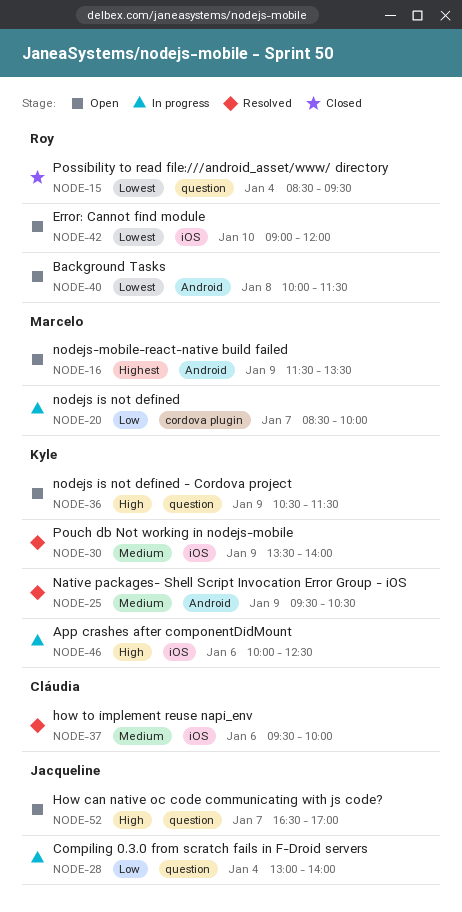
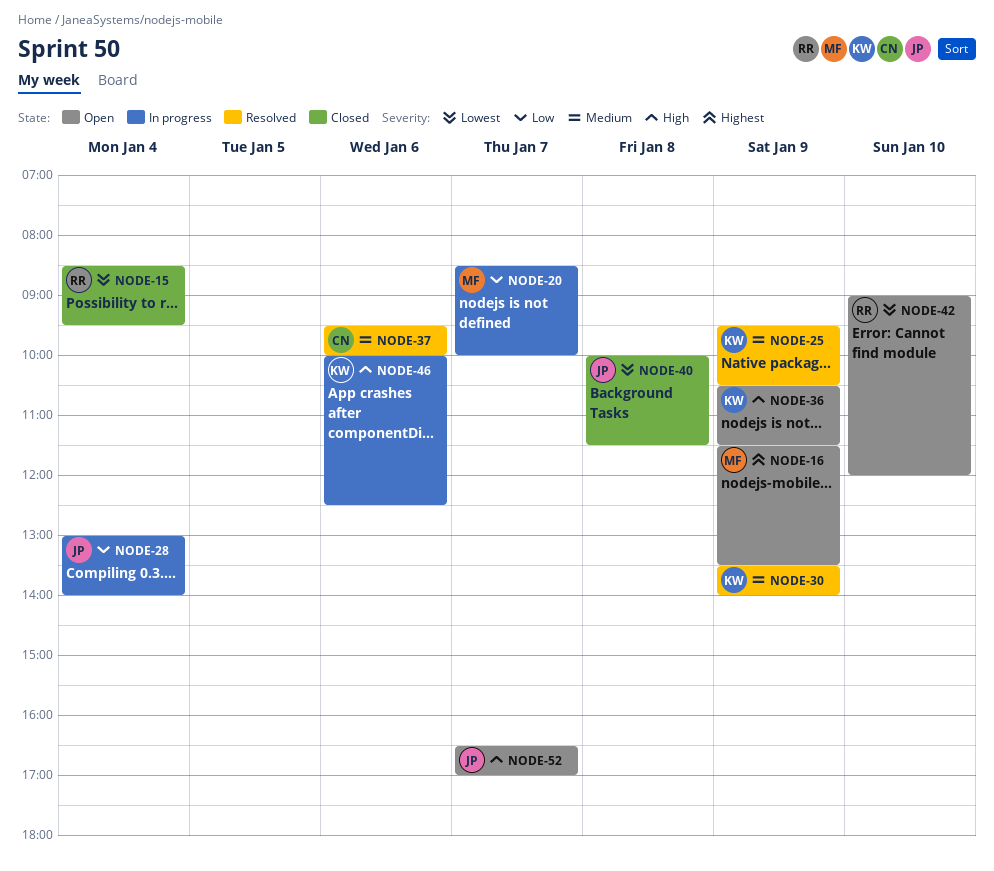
NODE-40, status: Open -> Closed
NODE-40, owner: Roy -> Jacqueline

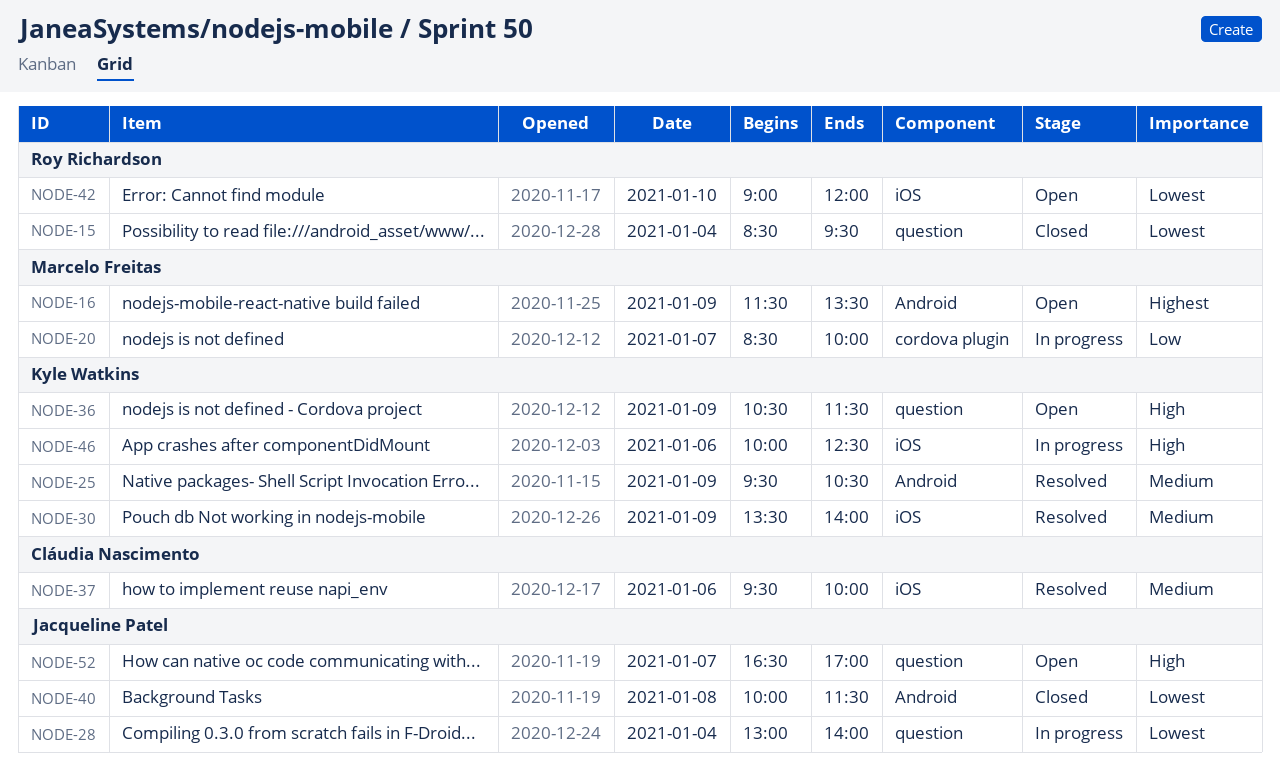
NODE-28, priority: Low -> Lowest

